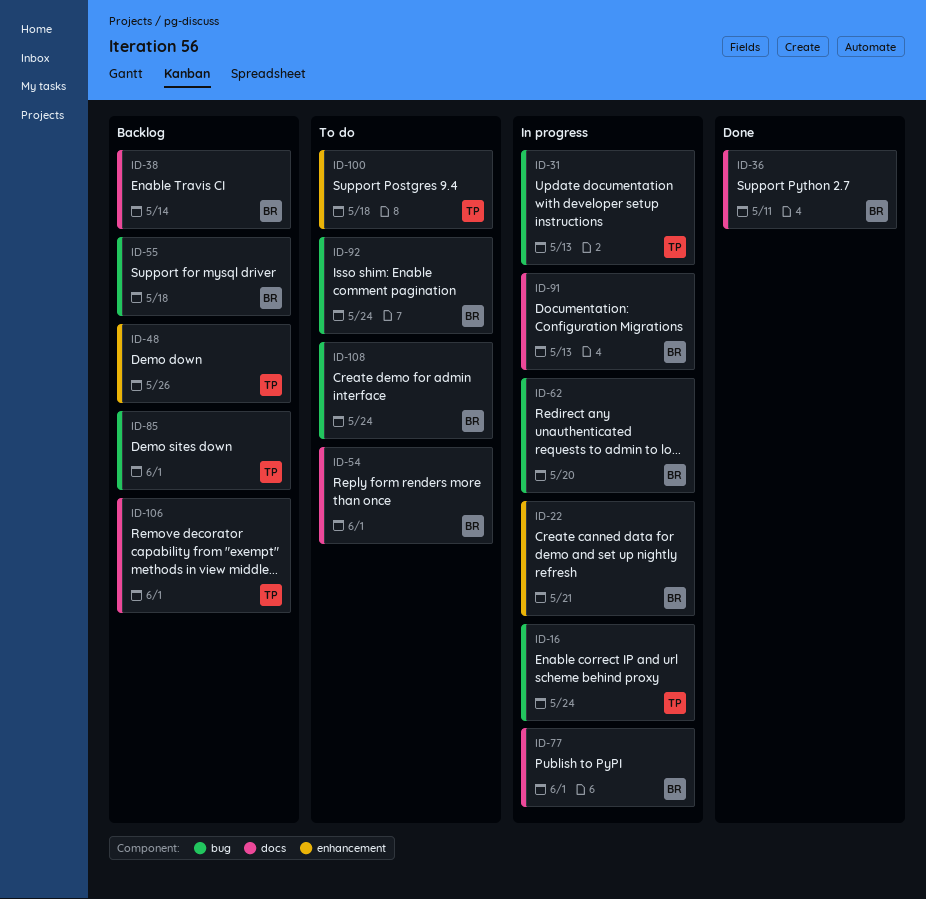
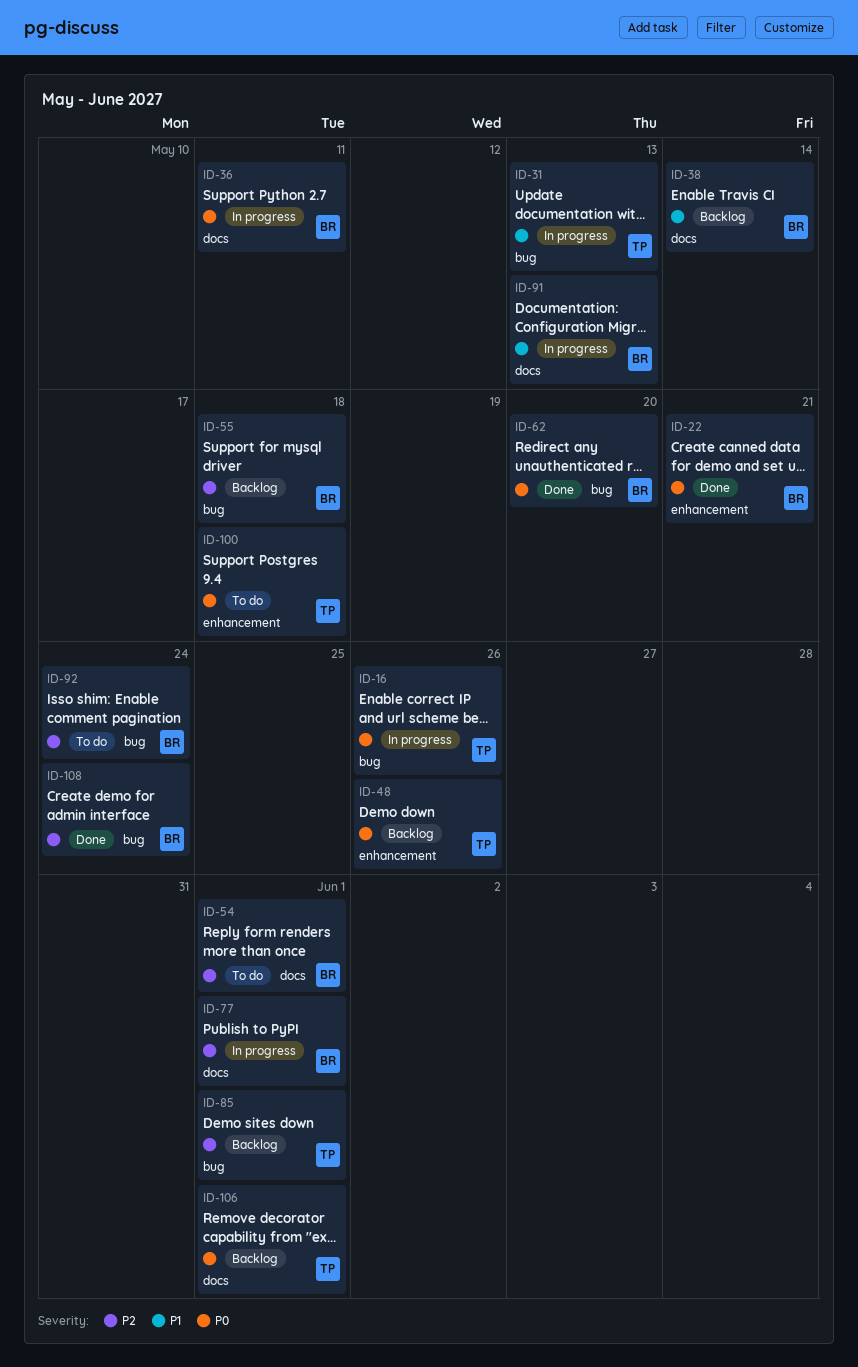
ID-16, due: May 24 -> May 26
ID-22, status: In progress -> Done
ID-36, status: Done -> In progress
ID-62, status: In progress -> Done
ID-108, status: To do -> Done

